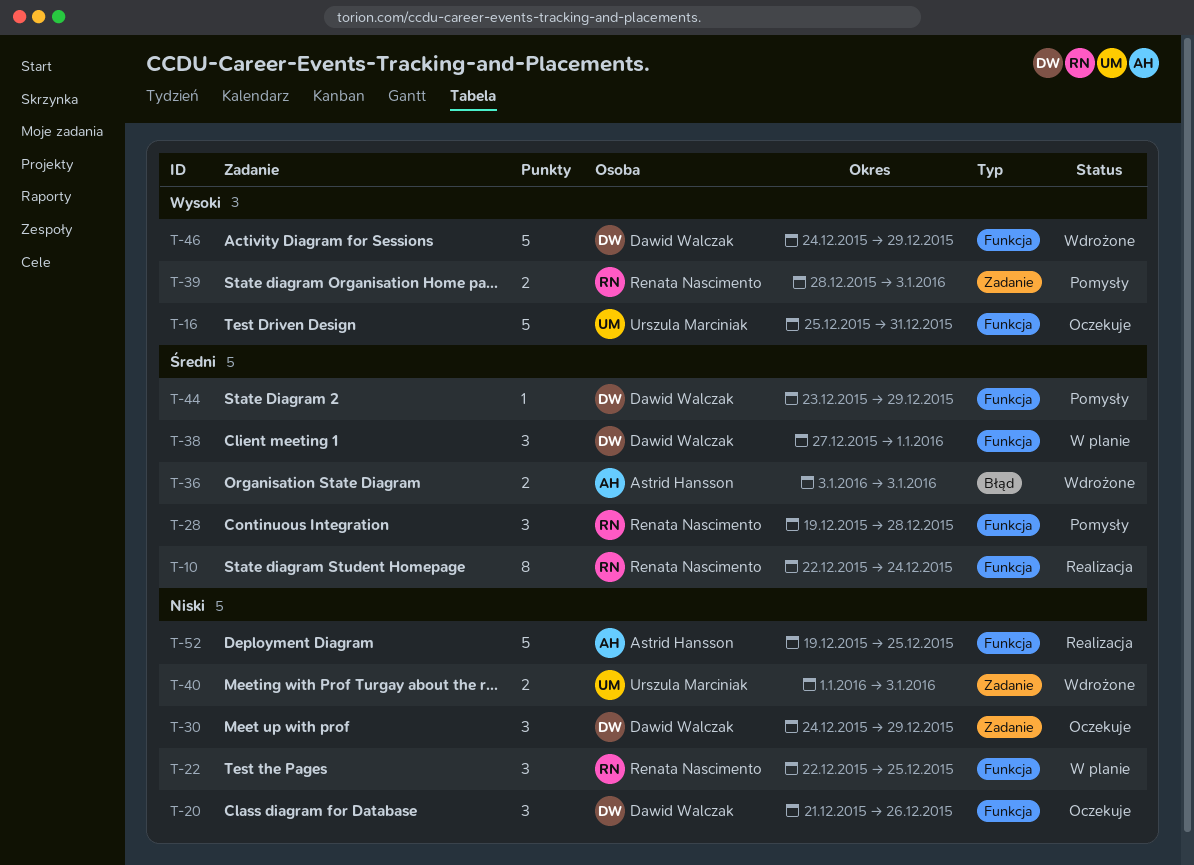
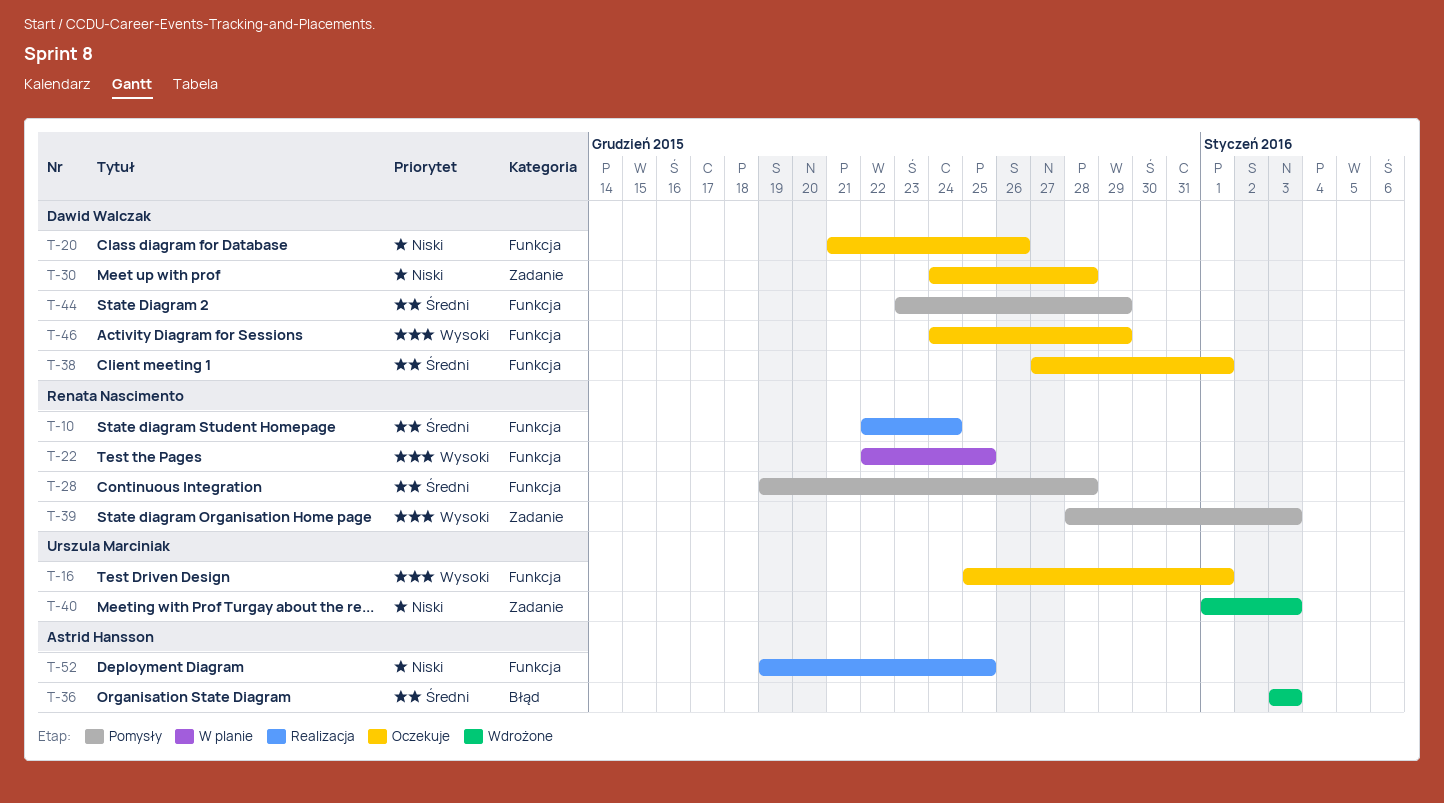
T-16, due: Dec 31 -> Jan 1
T-22, priority: Niski -> Wysoki
T-30, due: Dec 29 -> Dec 28
T-38, status: W planie -> Oczekuje
T-46, status: Wdrożone -> Oczekuje

